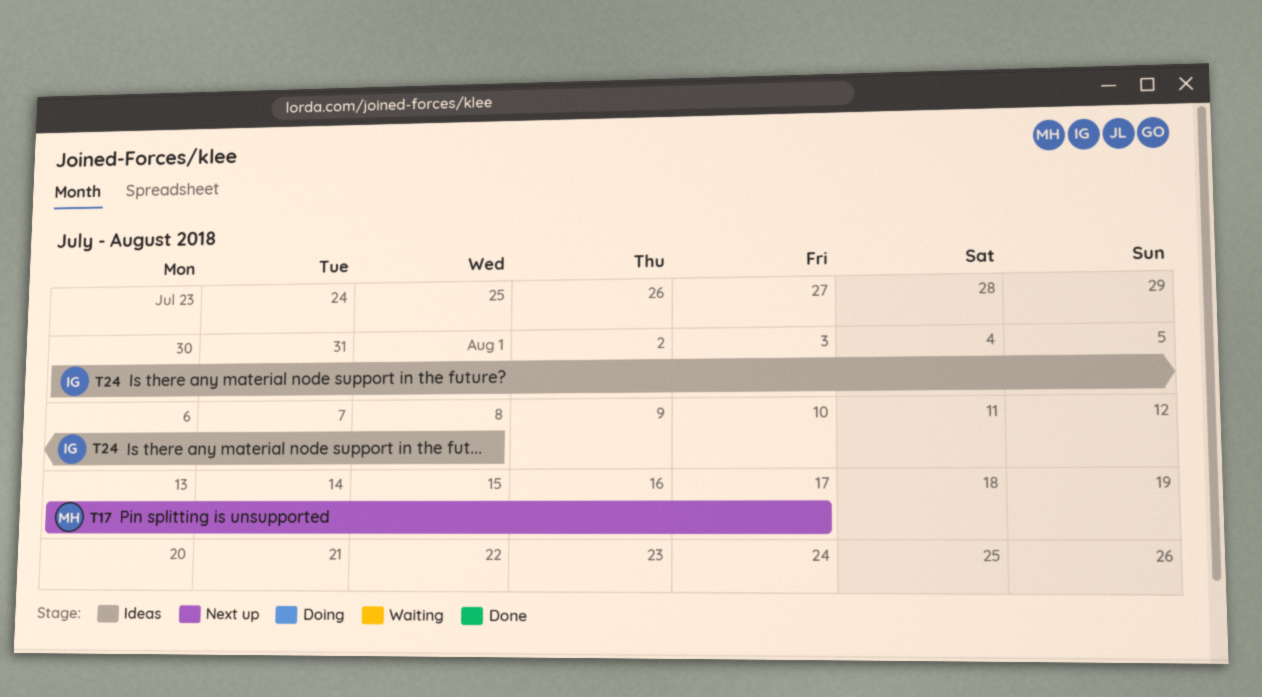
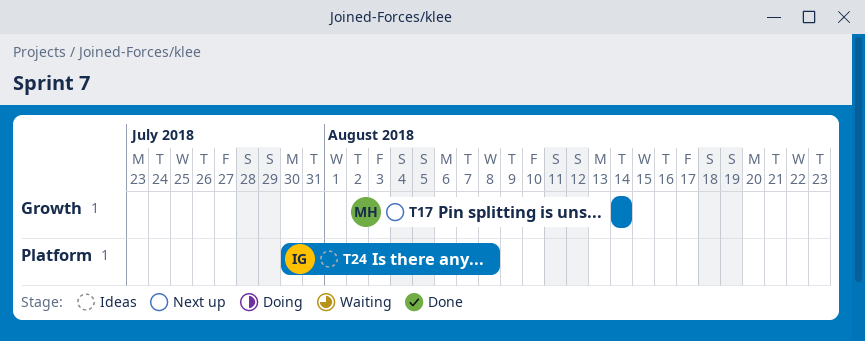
T17, start: Aug 13 -> Aug 14
T17, due: Aug 17 -> Aug 14

